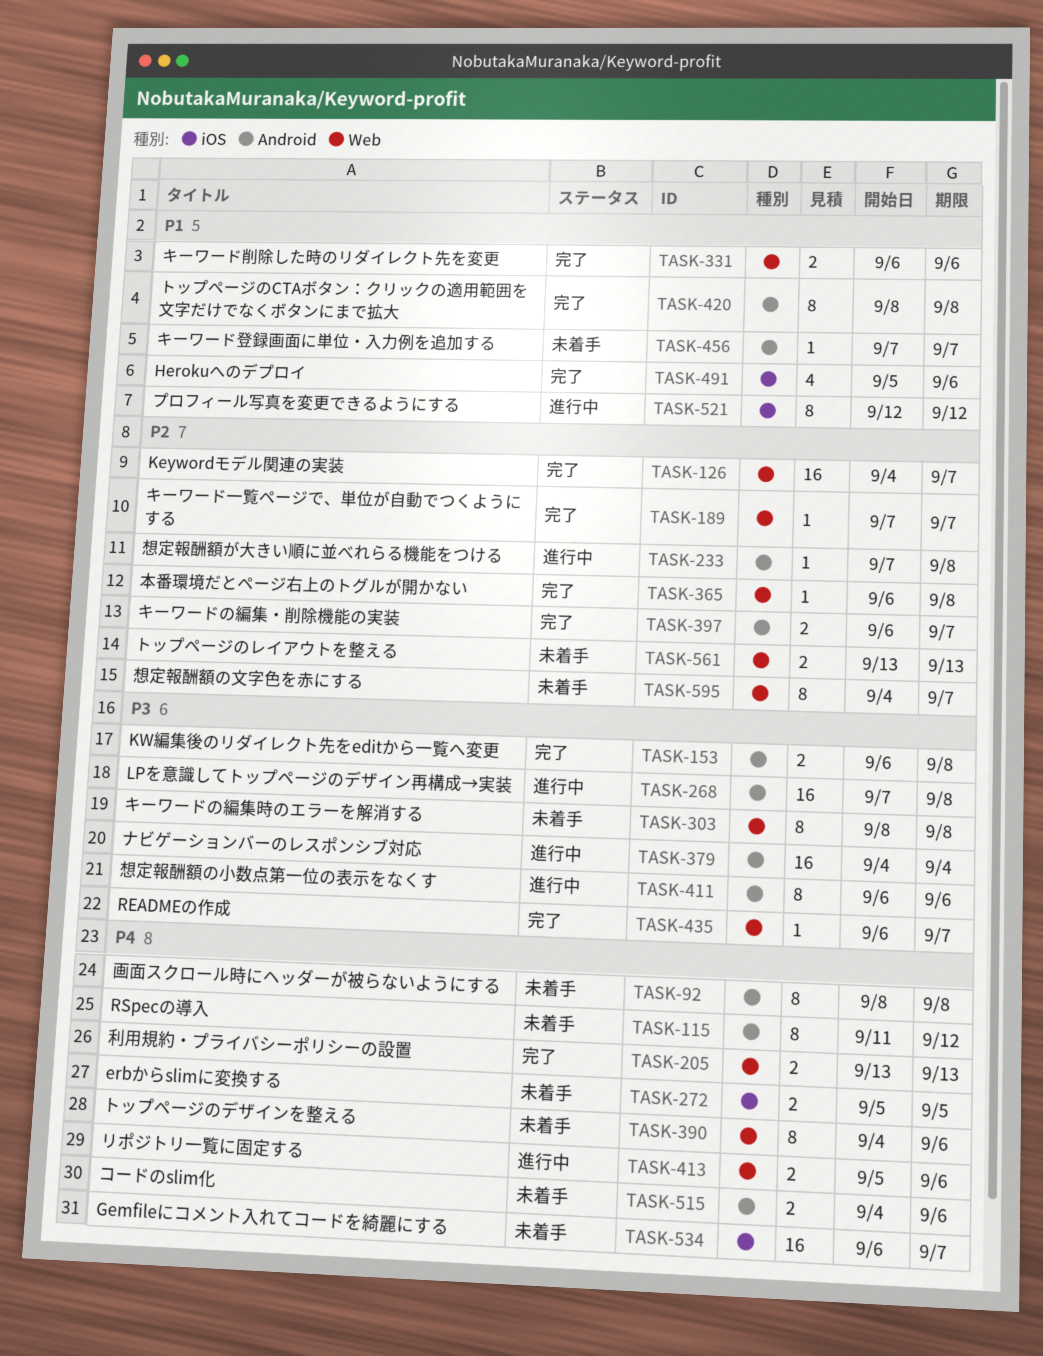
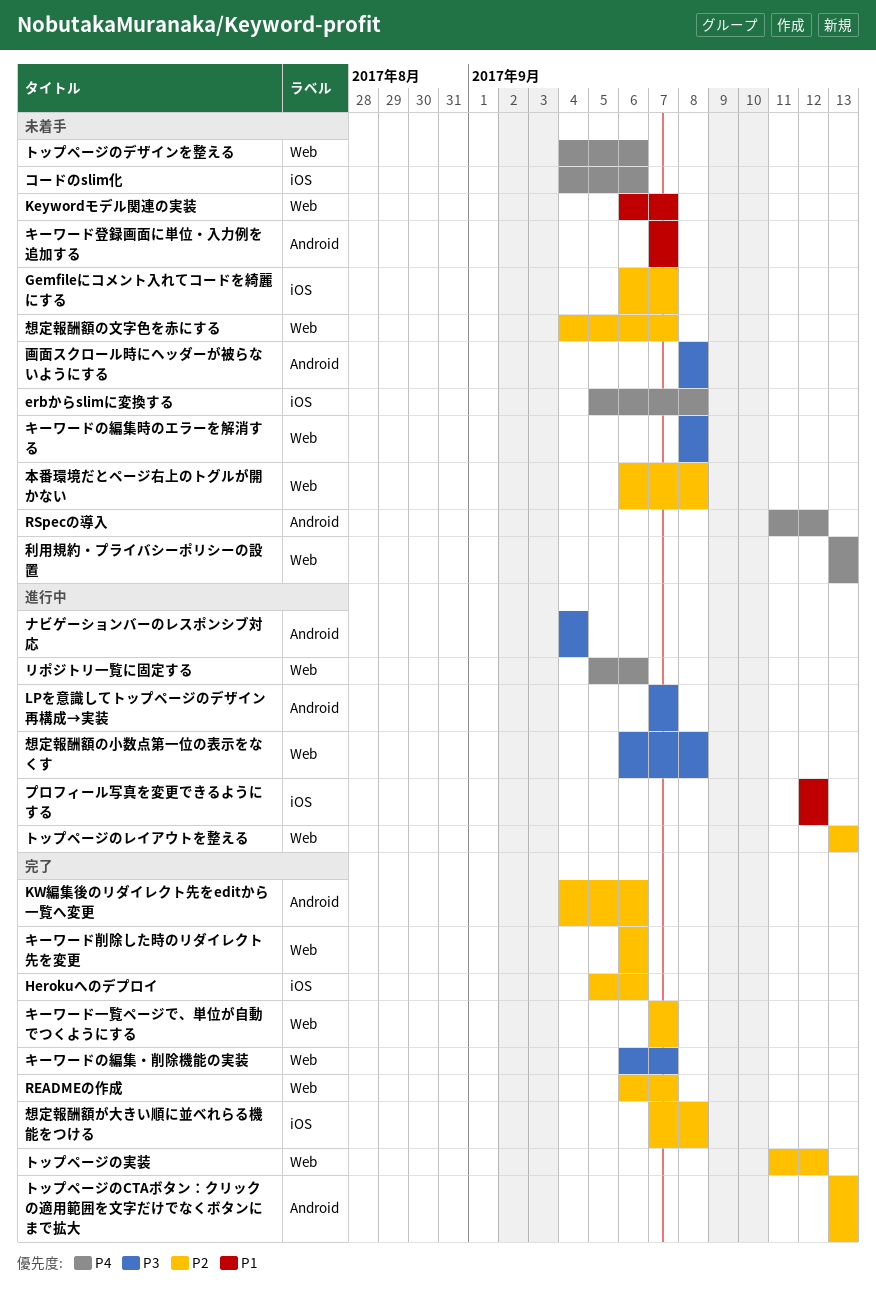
erbからslimに変換する, due: Sep 5 -> Sep 8
Gemfileにコメント入れてコードを綺麗にする, priority: P4 -> P2
Herokuへのデプロイ, priority: P1 -> P2
Keywordモデル関連の実装, status: 完了 -> 未着手
Keywordモデル関連の実装, priority: P2 -> P1
Keywordモデル関連の実装, start: Sep 4 -> Sep 6
KW編集後のリダイレクト先をeditから一覧へ変更, priority: P3 -> P2
KW編集後のリダイレクト先をeditから一覧へ変更, start: Sep 6 -> Sep 4
KW編集後のリダイレクト先をeditから一覧へ変更, due: Sep 8 -> Sep 6
LPを意識してトップページのデザイン再構成→実装, due: Sep 8 -> Sep 7
READMEの作成, priority: P3 -> P2
キーワードの編集・削除機能の実装, priority: P2 -> P3
キーワードの編集・削除機能の実装, label: Android -> Web
キーワード削除した時のリダイレクト先を変更, priority: P1 -> P2
コードのslim化, label: Android -> iOS
トップページのCTAボタン：クリックの適用範囲を文字だけでなくボタンにまで拡大, priority: P1 -> P2
トップページのCTAボタン：クリックの適用範囲を文字だけでなくボタンにまで拡大, start: Sep 8 -> Sep 13
トップページのCTAボタン：クリックの適用範囲を文字だけでなくボタンにまで拡大, due: Sep 8 -> Sep 13
トップページのレイアウトを整える, status: 未着手 -> 進行中
トップページの実装: none -> present
利用規約・プライバシーポリシーの設置, status: 完了 -> 未着手
想定報酬額が大きい順に並べれらる機能をつける, status: 進行中 -> 完了
想定報酬額が大きい順に並べれらる機能をつける, label: Android -> iOS
想定報酬額の小数点第一位の表示をなくす, label: Android -> Web
想定報酬額の小数点第一位の表示をなくす, due: Sep 6 -> Sep 8
本番環境だとページ右上のトグルが開かない, status: 完了 -> 未着手
画面スクロール時にヘッダーが被らないようにする, priority: P4 -> P3

